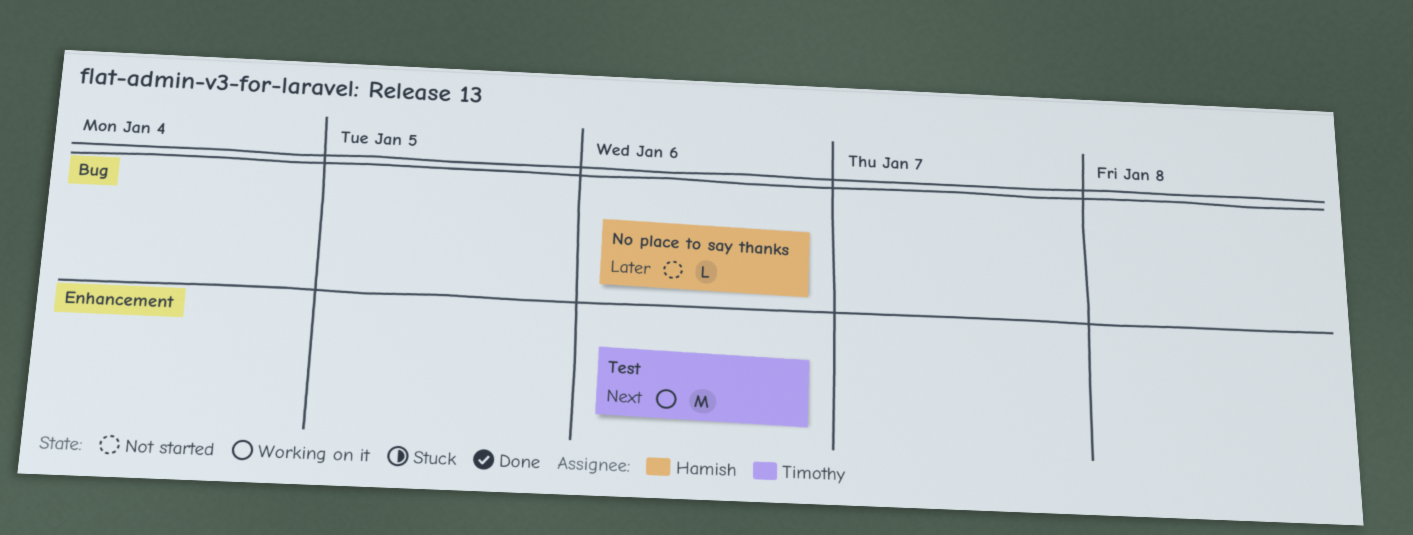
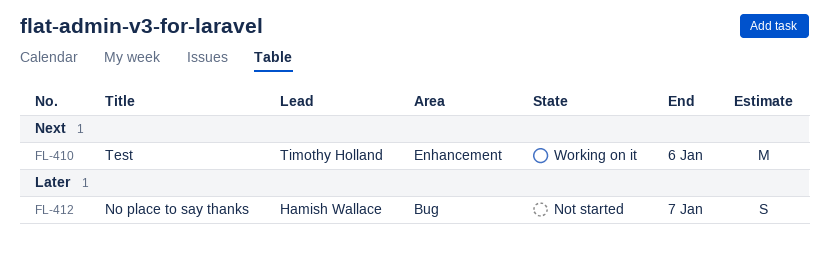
No place to say thanks, estimate: L -> S
No place to say thanks, due: Jan 6 -> Jan 7

